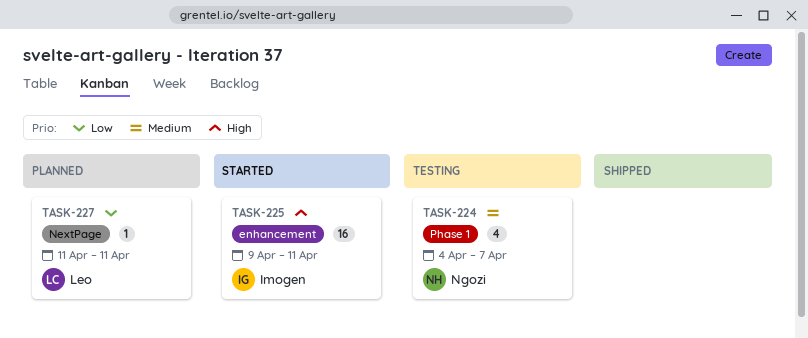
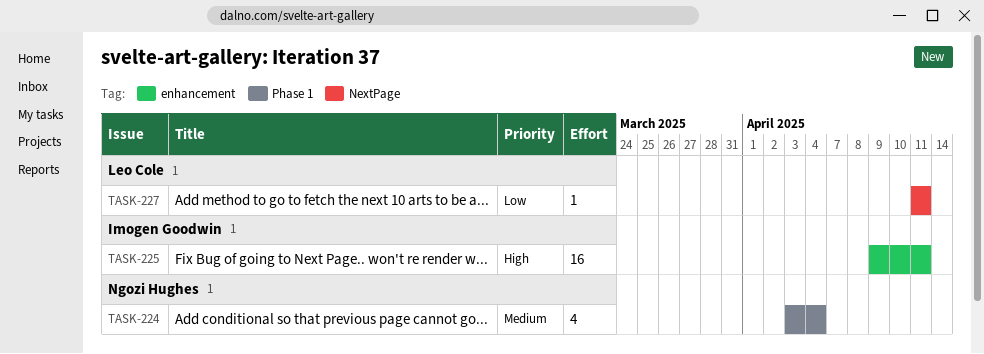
TASK-224, start: Apr 4 -> Apr 3
TASK-224, due: Apr 7 -> Apr 4

